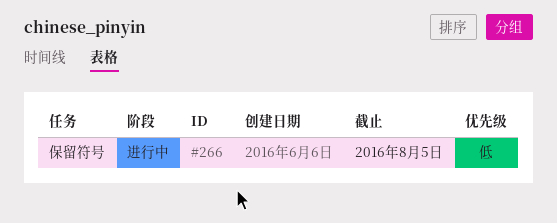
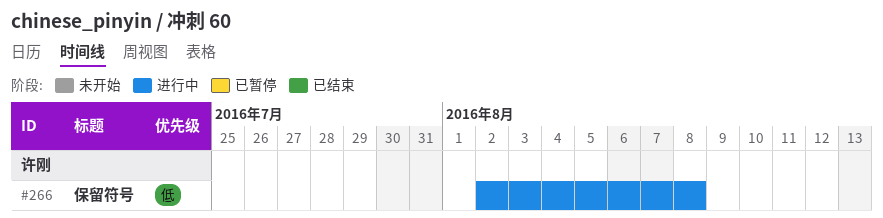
#266, due: Aug 5 -> Aug 8

